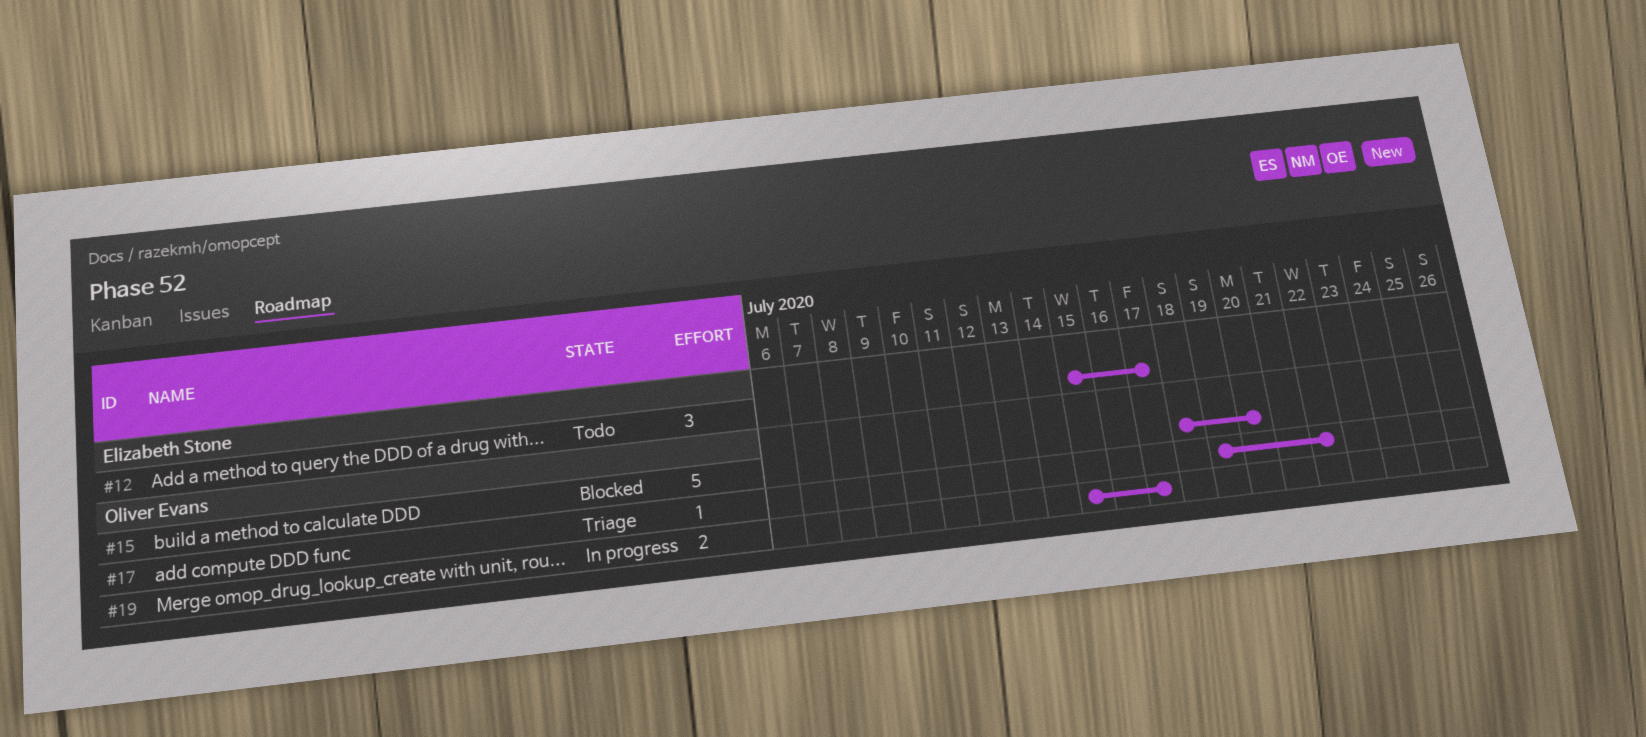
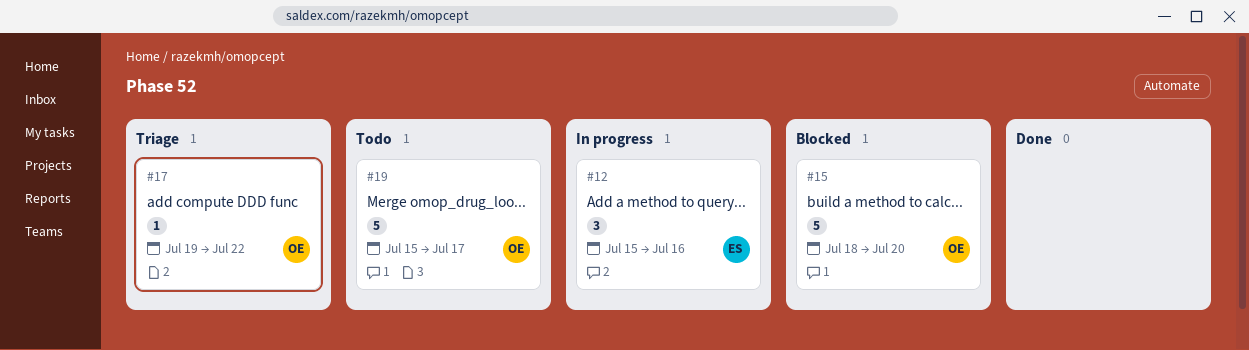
#12, status: Todo -> In progress
#12, due: Jul 17 -> Jul 16
#19, status: In progress -> Todo
#19, estimate: 2 -> 5

